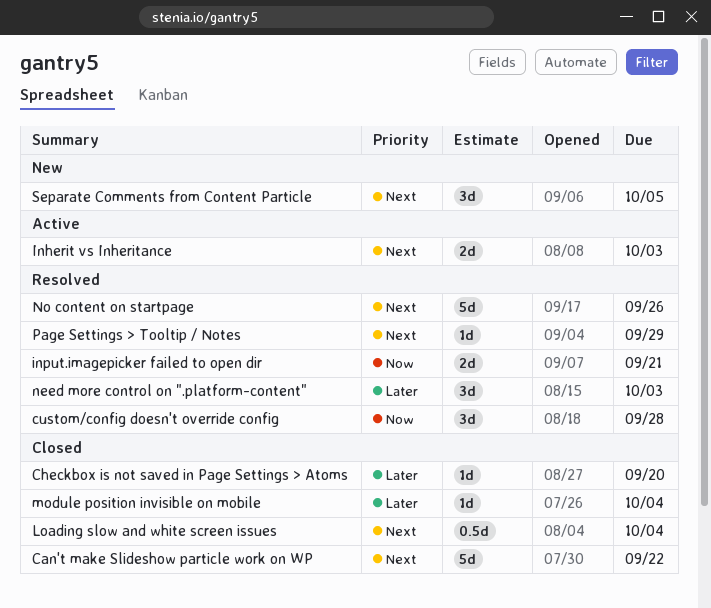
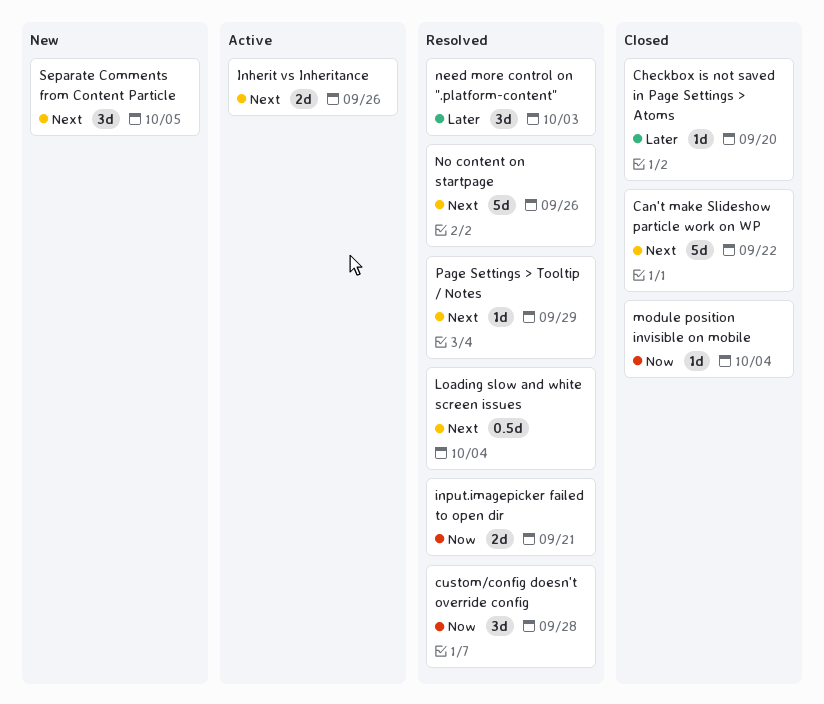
Inherit vs Inheritance, due: Oct 3 -> Sep 26
Loading slow and white screen issues, status: Closed -> Resolved
module position invisible on mobile, priority: Later -> Now

